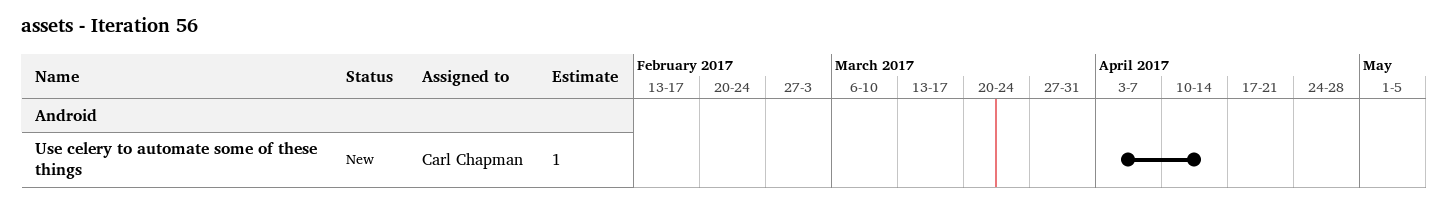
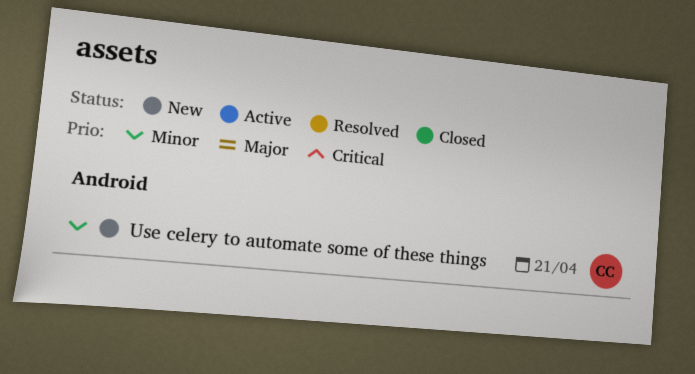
Use celery to automate some of these things, due: Apr 14 -> Apr 21

